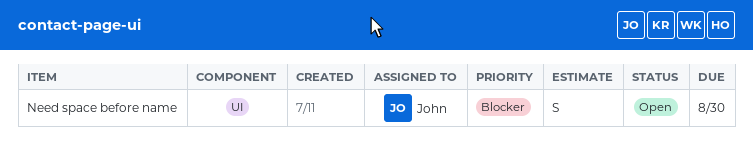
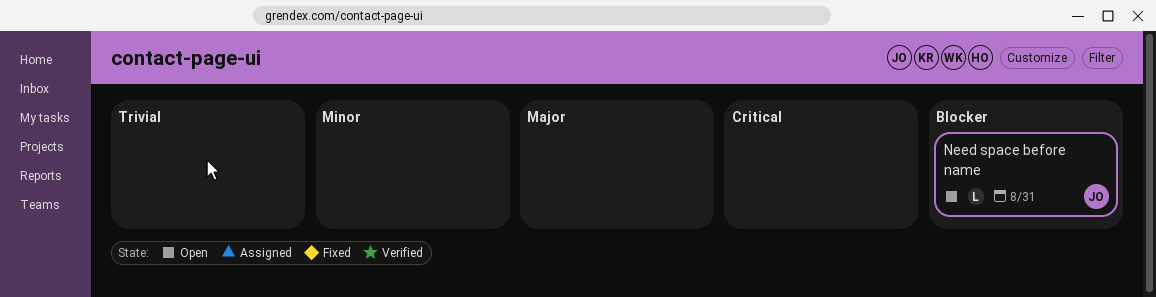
Need space before name, estimate: S -> L
Need space before name, due: Aug 30 -> Aug 31

